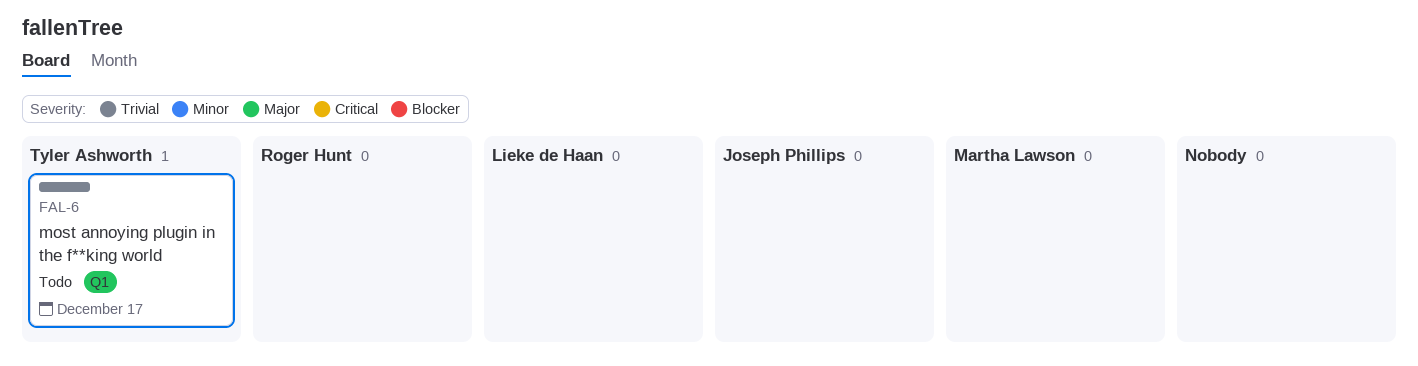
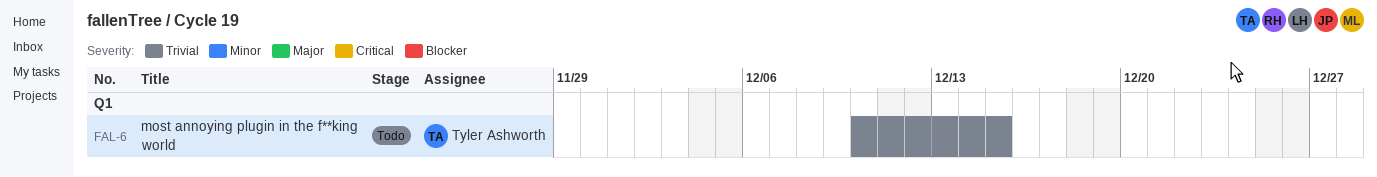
FAL-6, due: Dec 17 -> Dec 15

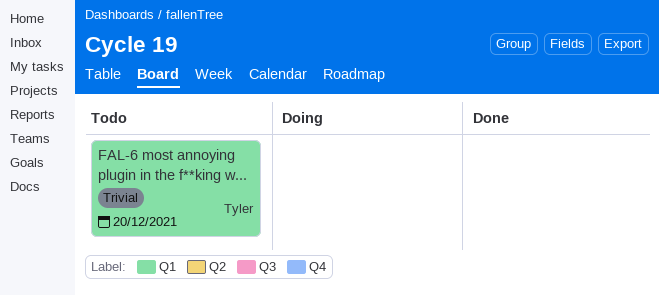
FAL-6, due: Dec 15 -> Dec 20

